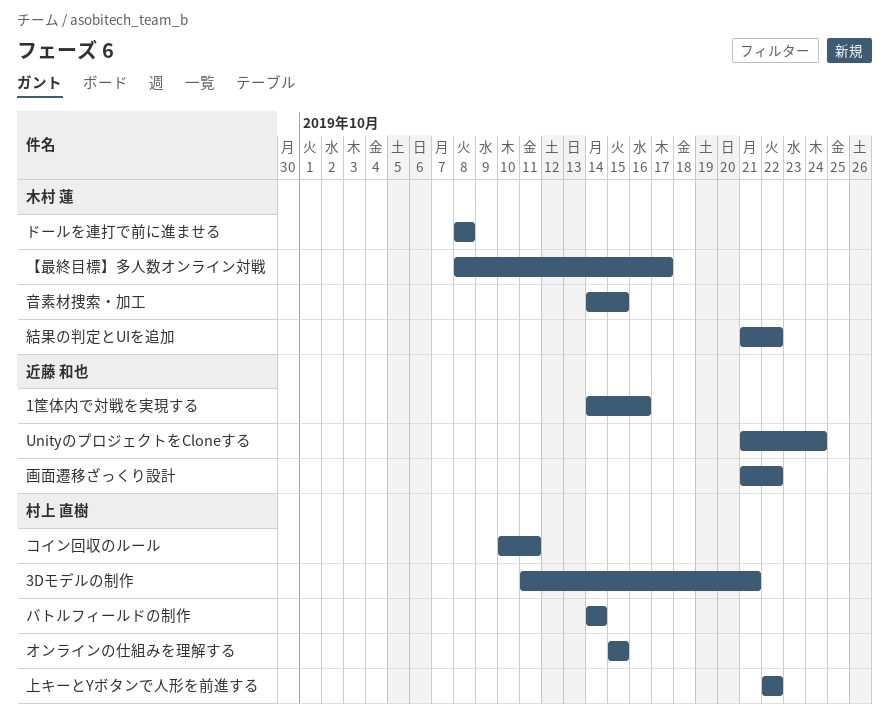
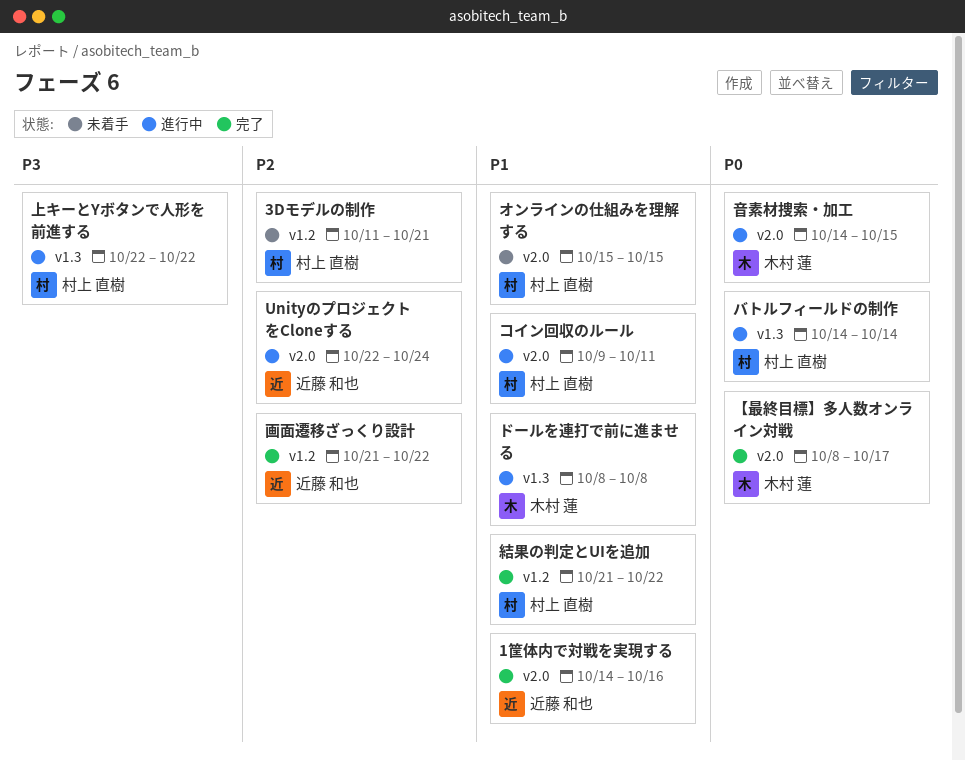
UnityのプロジェクトをCloneする, start: Oct 21 -> Oct 22
コイン回収のルール, start: Oct 10 -> Oct 9
結果の判定とUIを追加, owner: 木村 蓮 -> 村上 直樹

